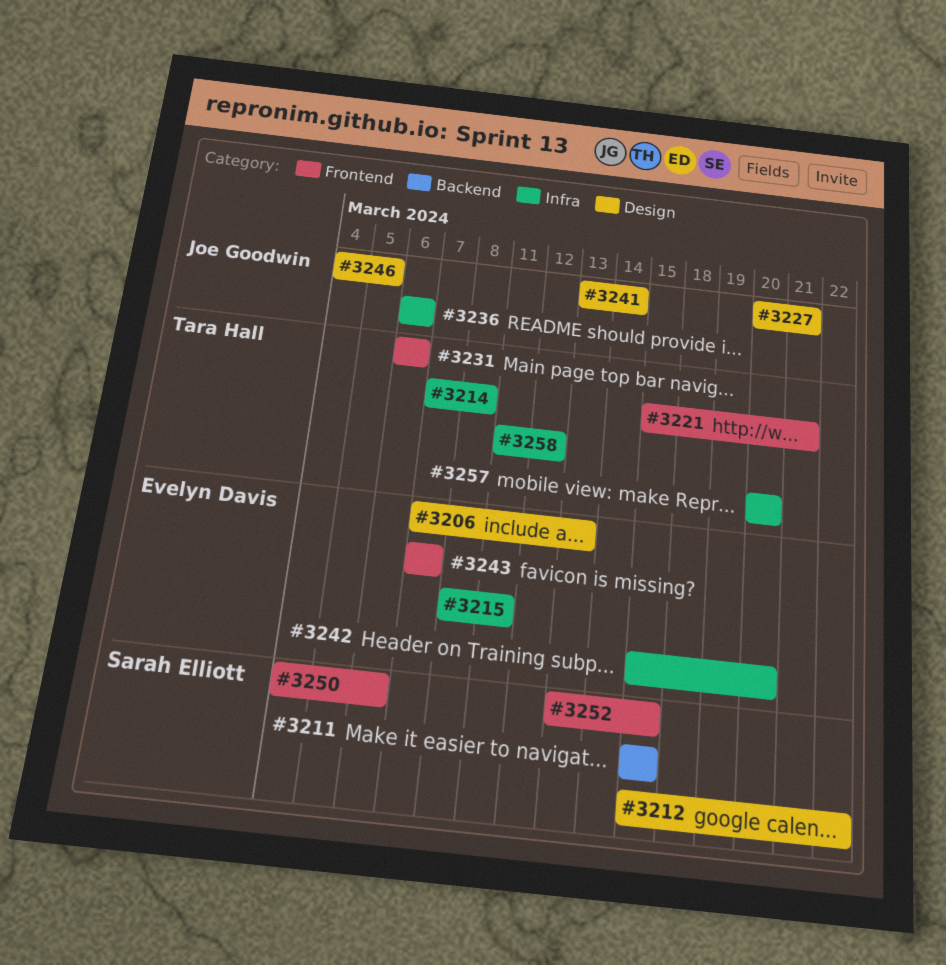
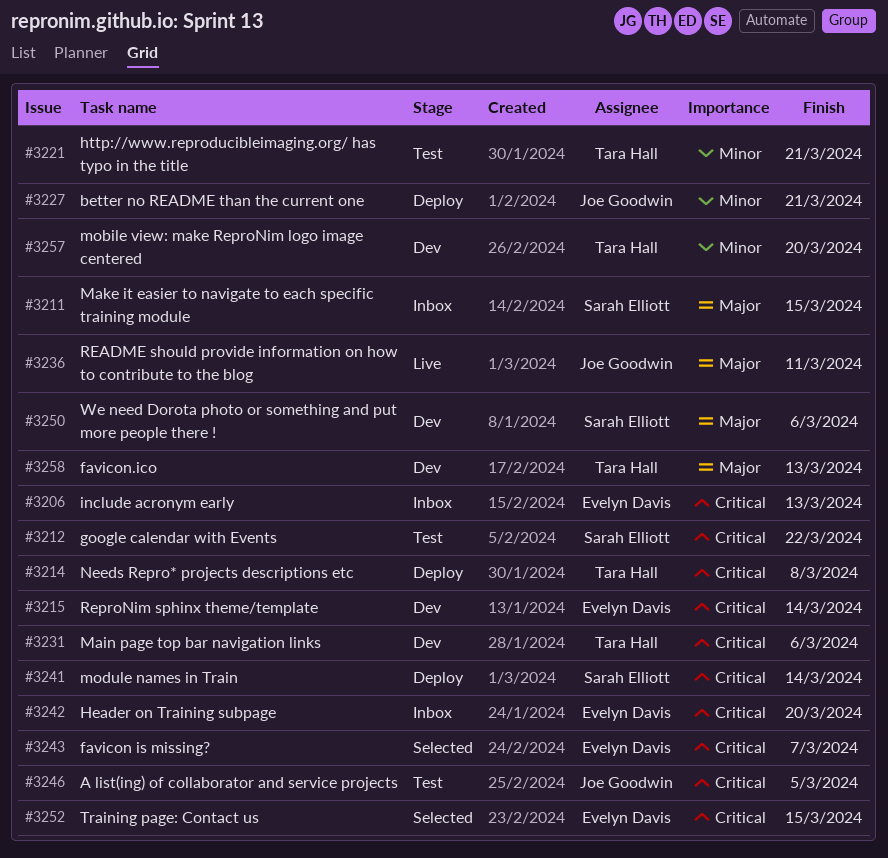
#3215, due: Mar 11 -> Mar 14
#3236, due: Mar 6 -> Mar 11
#3241, owner: Joe Goodwin -> Sarah Elliott
#3252, owner: Sarah Elliott -> Evelyn Davis
#3258, due: Mar 12 -> Mar 13

